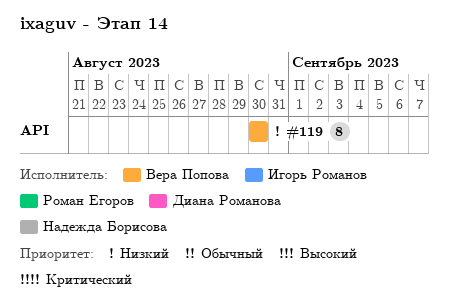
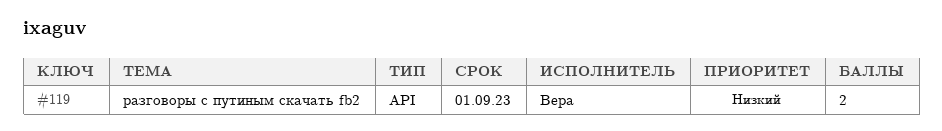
#119, estimate: 8 -> 2
#119, due: Aug 30 -> Sep 1

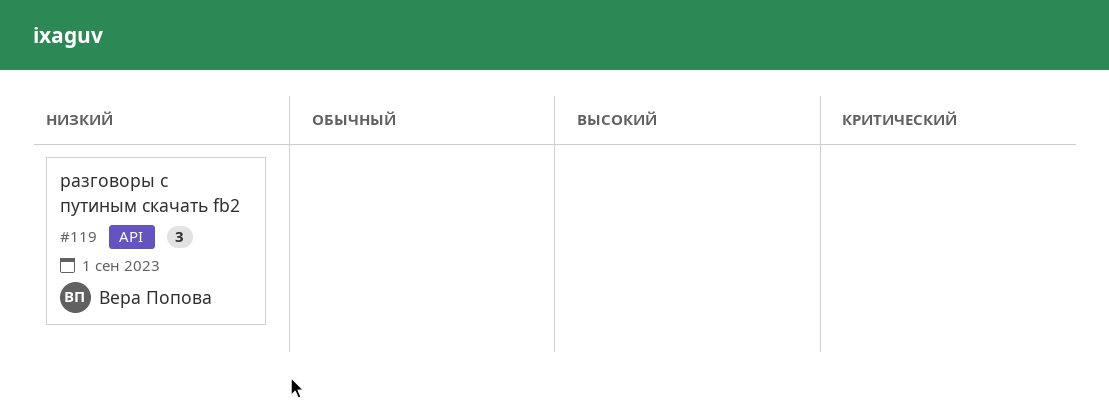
#119, estimate: 2 -> 3

